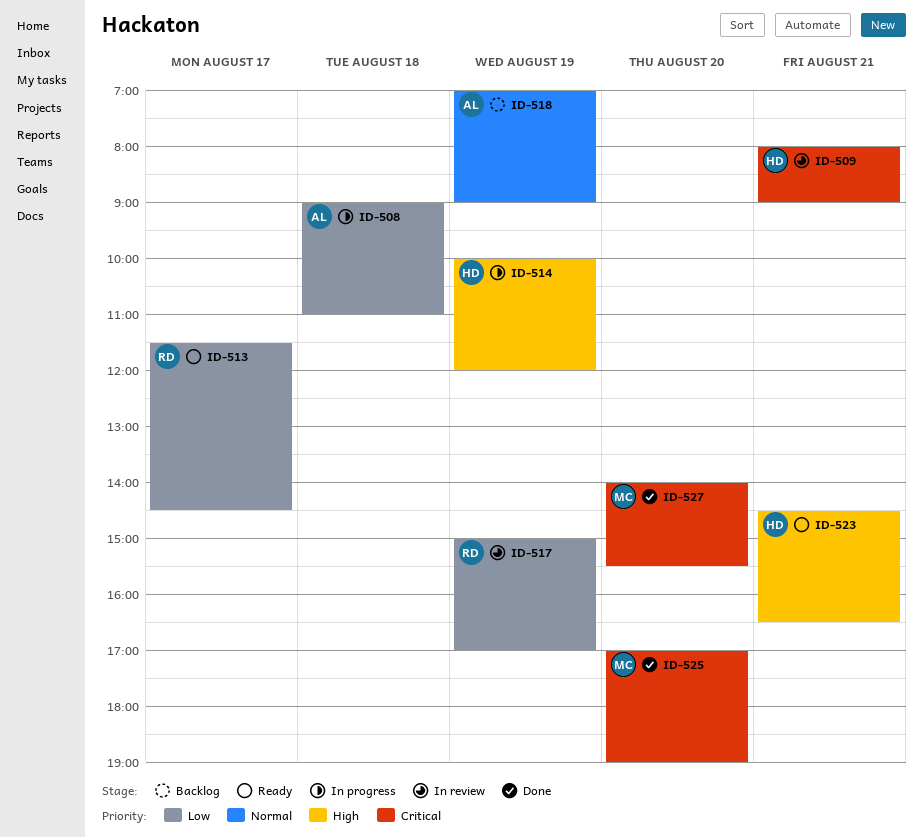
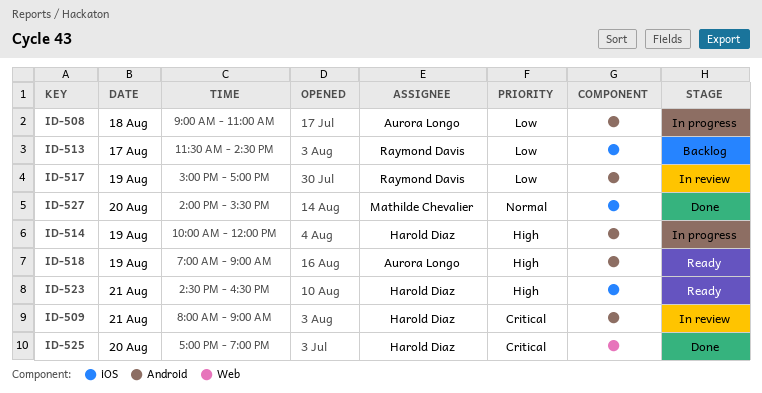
ID-513, status: Ready -> Backlog
ID-518, status: Backlog -> Ready
ID-518, priority: Normal -> High
ID-525, owner: Mathilde Chevalier -> Harold Diaz
ID-527, priority: Critical -> Normal

